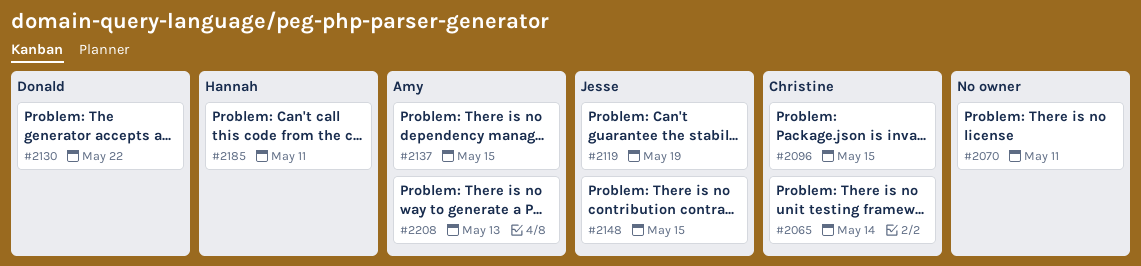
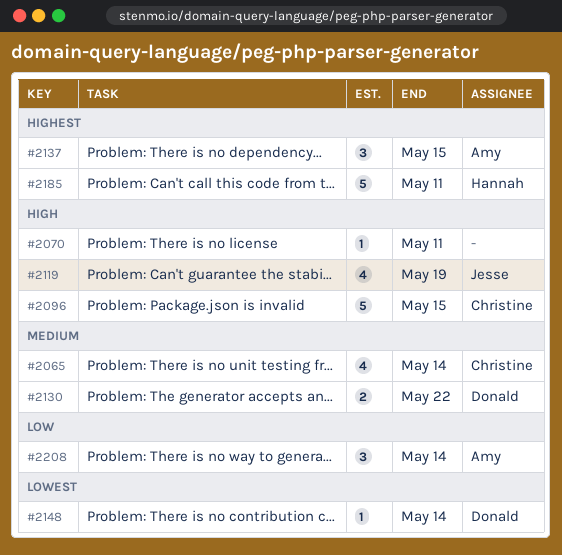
#2148, owner: Jesse -> Donald
#2148, due: May 15 -> May 14
#2208, due: May 13 -> May 14

